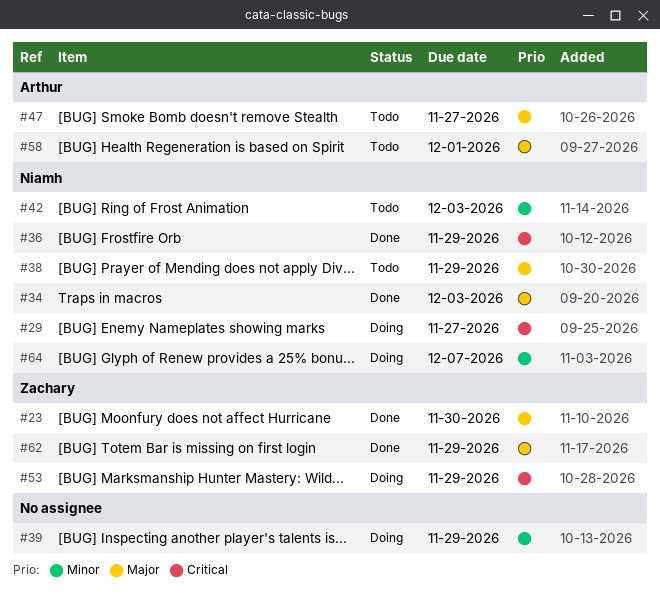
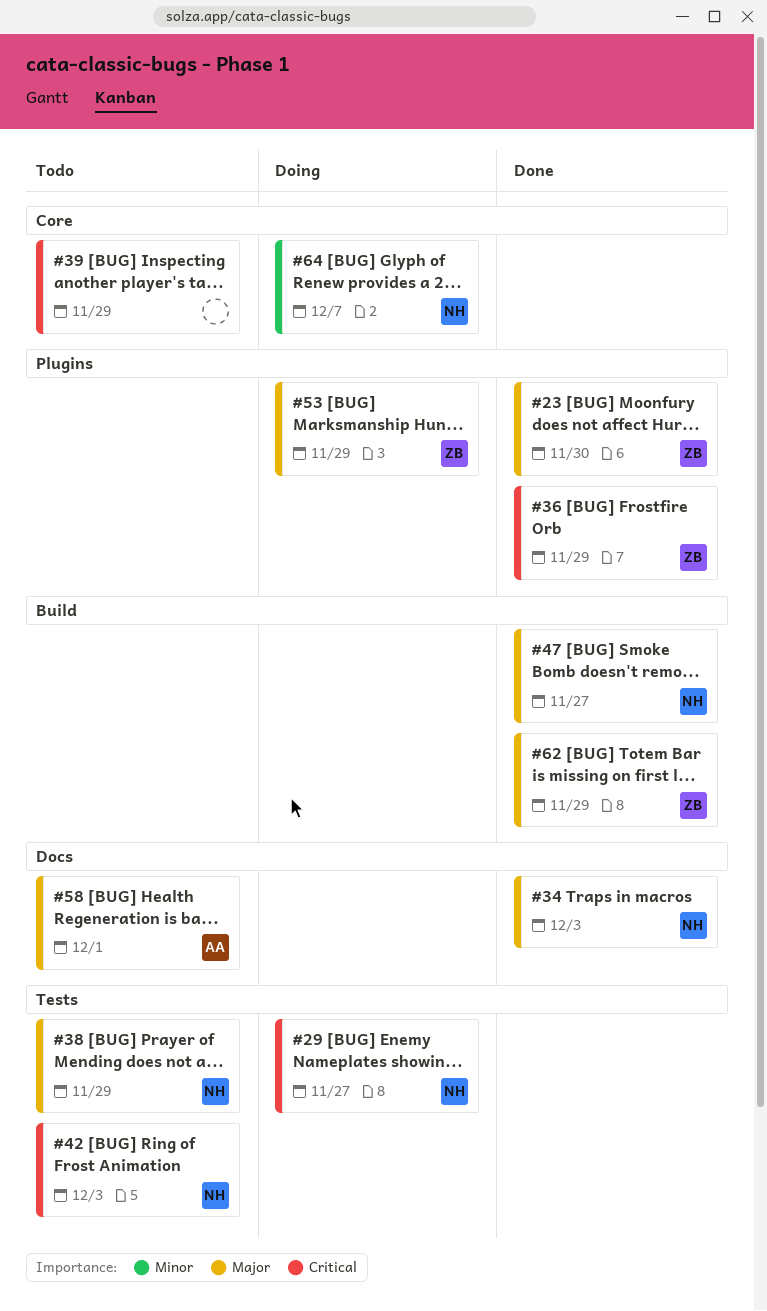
#36, owner: Niamh -> Zachary
#39, status: Doing -> Todo
#39, priority: Minor -> Critical
#42, priority: Minor -> Critical
#47, status: Todo -> Done
#47, owner: Arthur -> Niamh
#53, priority: Critical -> Major

